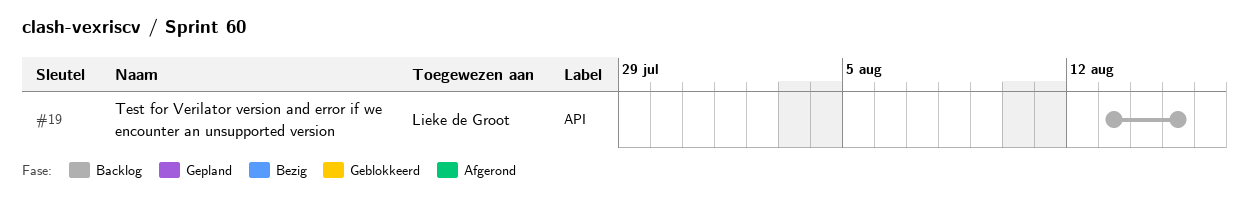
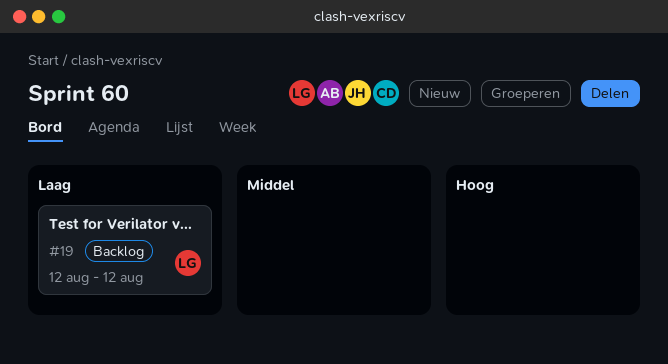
#19, start: Aug 13 -> Aug 12
#19, due: Aug 15 -> Aug 12

